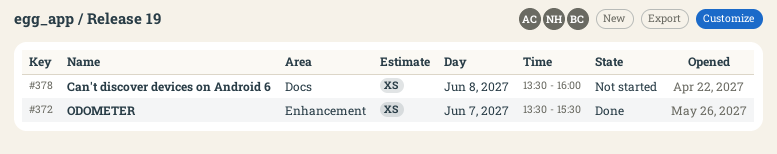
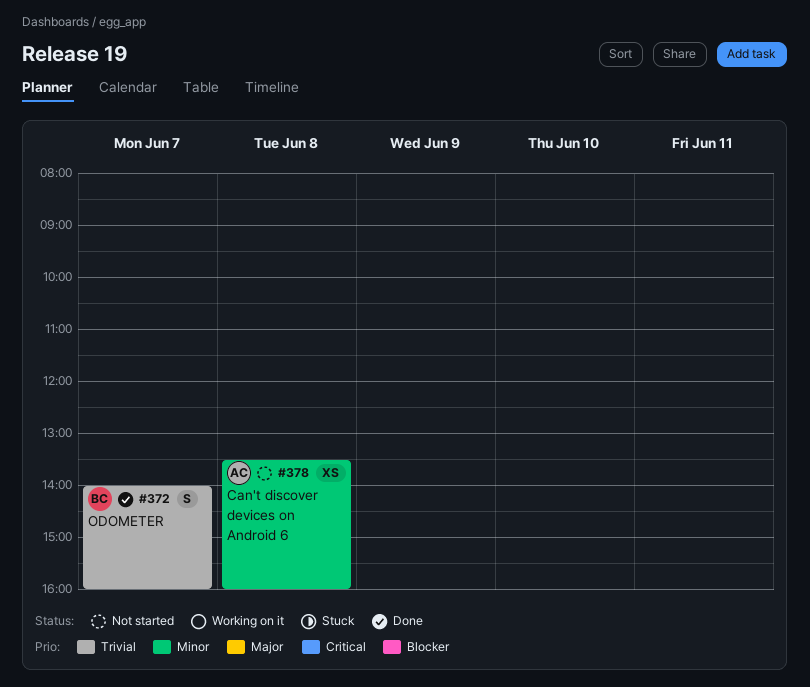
#372, estimate: XS -> S
#372, begins: 13:30 -> 14:00
#372, ends: 15:30 -> 16:00

